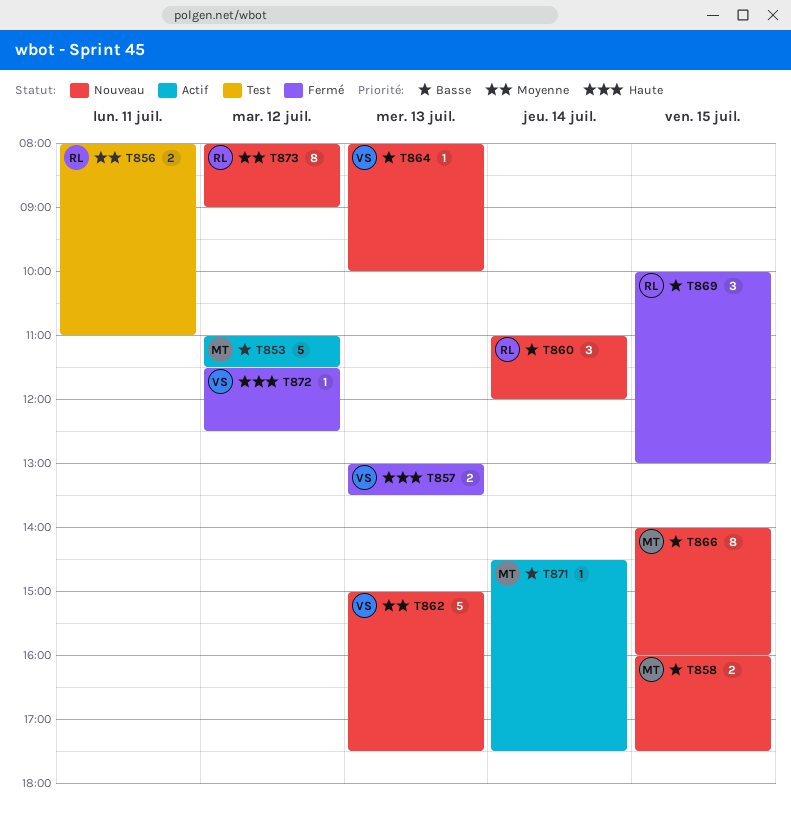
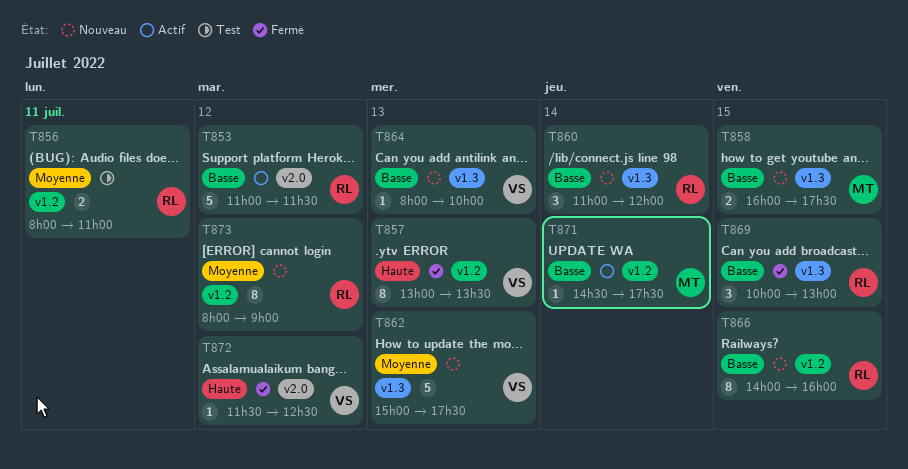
T853, owner: MT -> RL
T857, estimate: 2 -> 8
T866, owner: MT -> RL

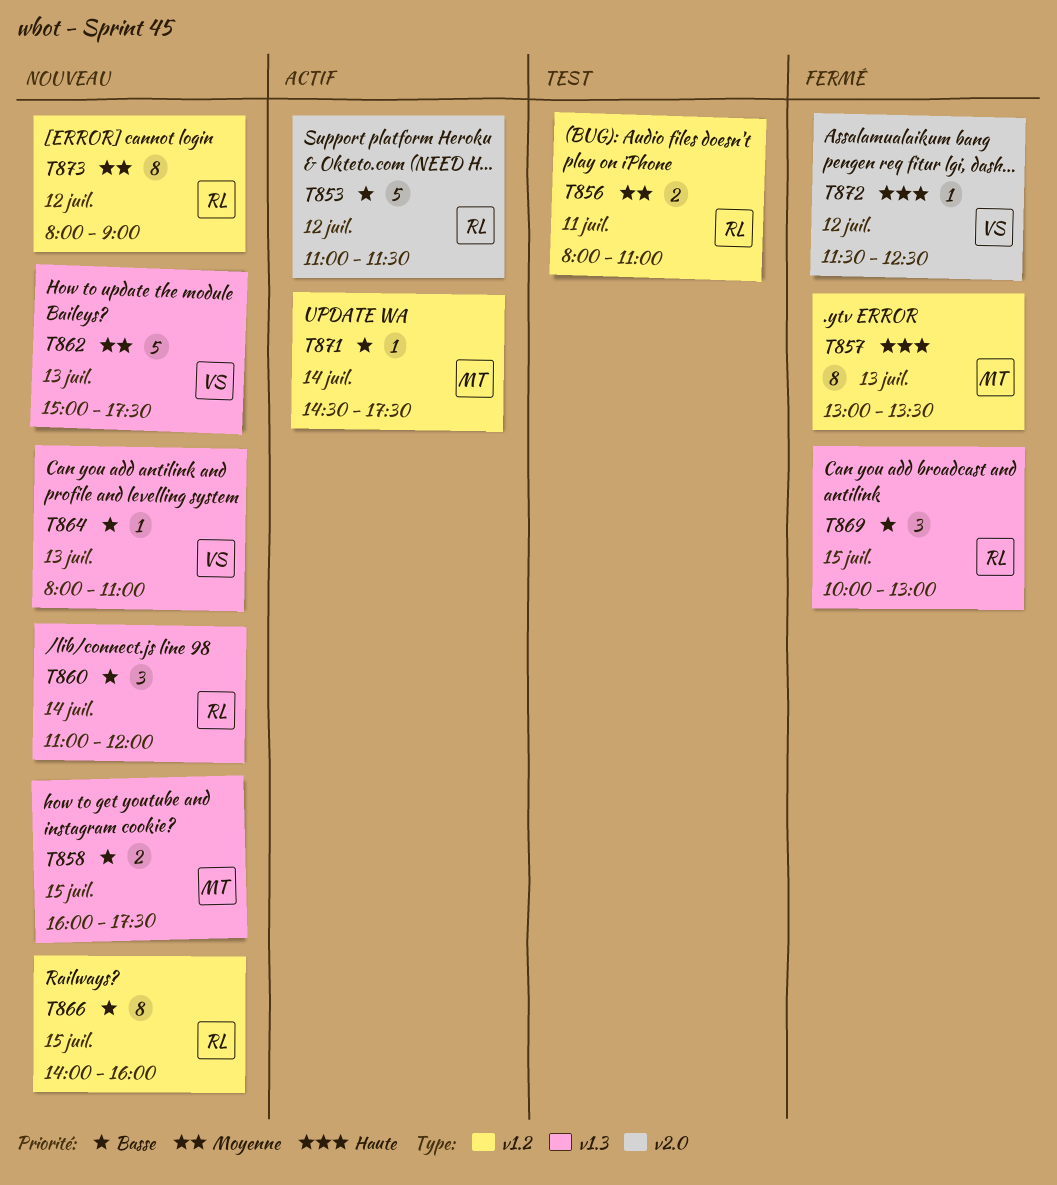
T857, owner: VS -> MT
T864, ends: 10:00 -> 11:00

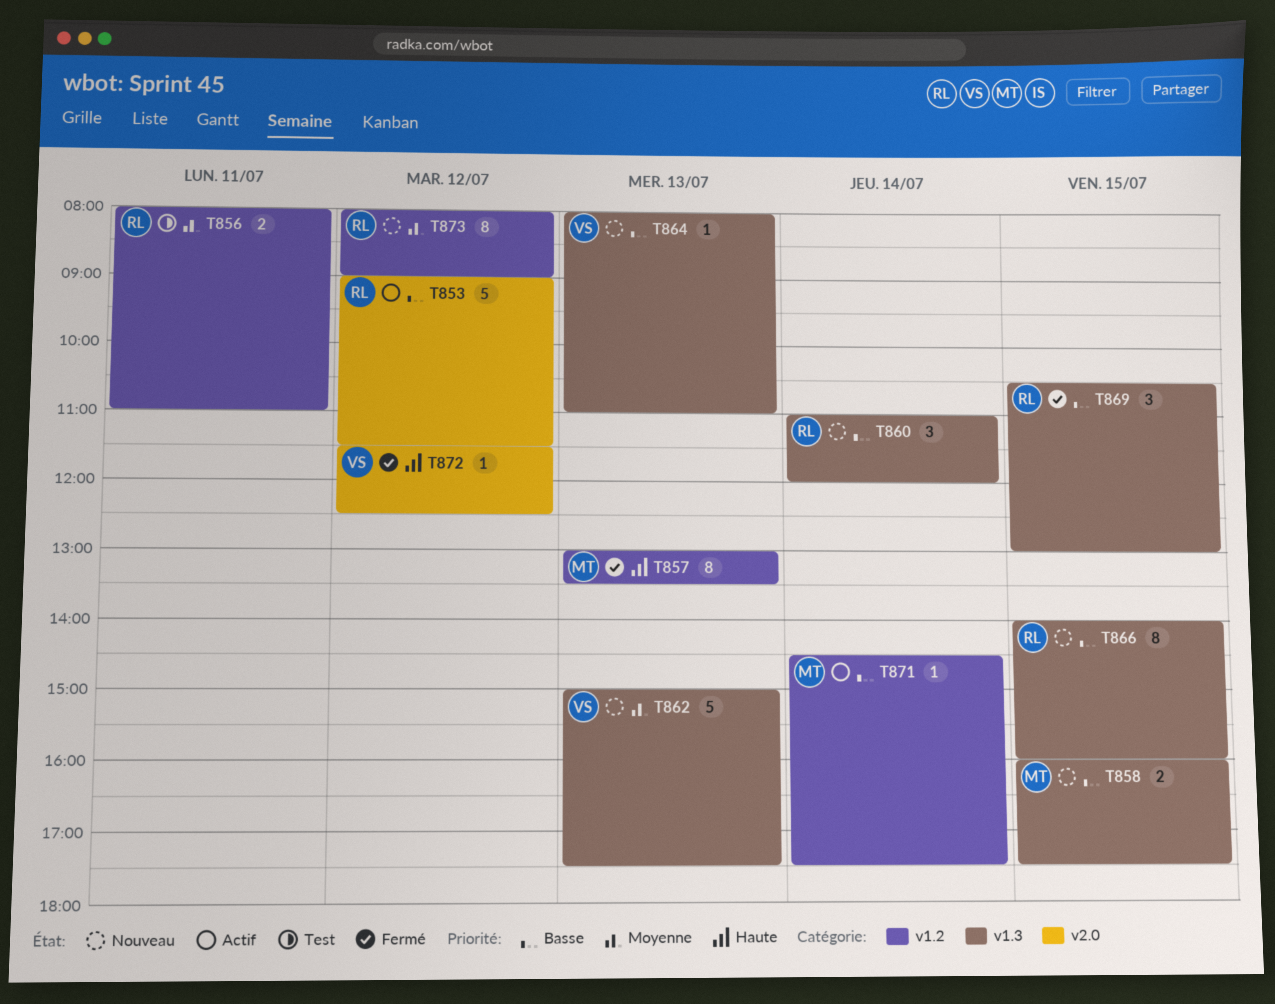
T853, begins: 11:00 -> 09:00
T866, label: v1.2 -> v1.3
T869, begins: 10:00 -> 10:30

